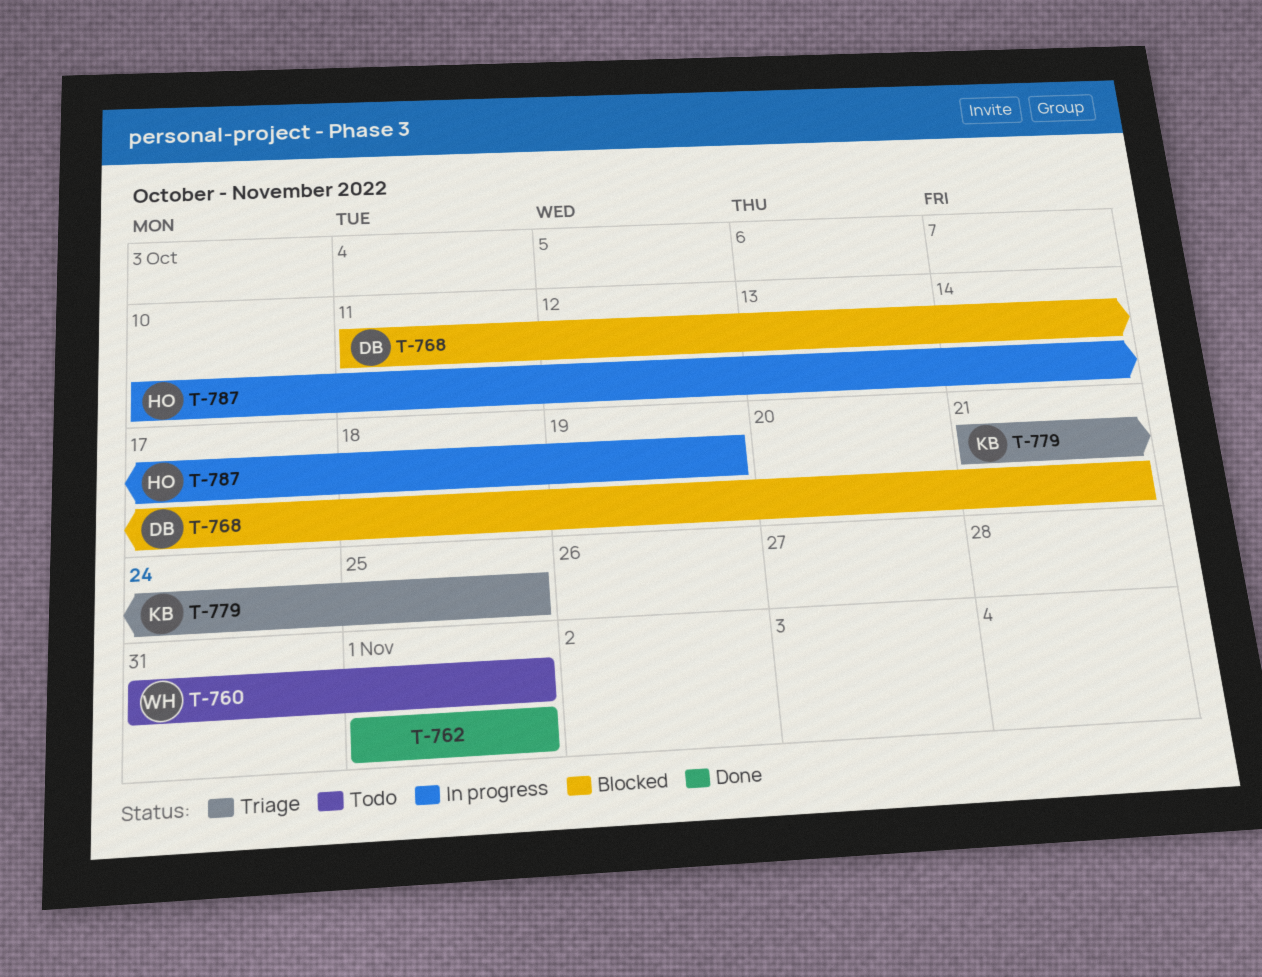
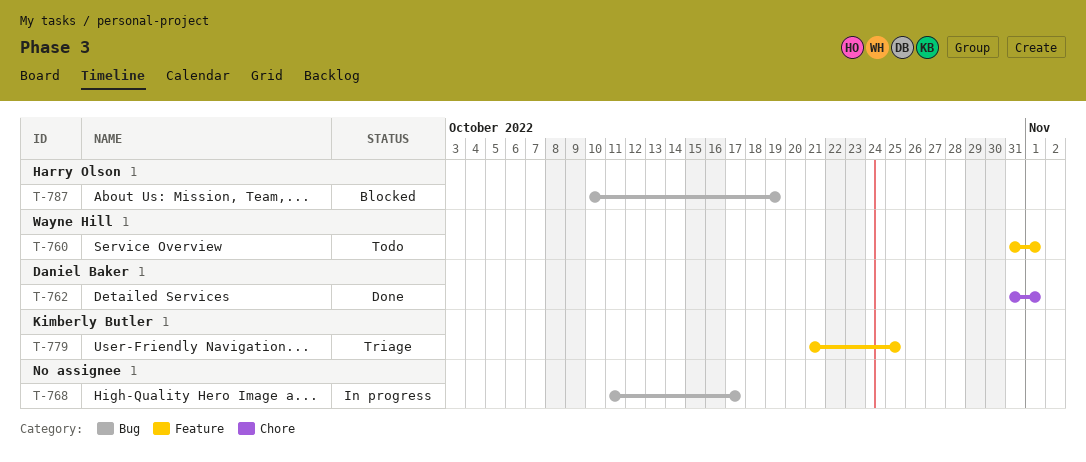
T-762, owner: none -> Daniel Baker
T-762, start: Nov 1 -> Oct 31
T-768, status: Blocked -> In progress
T-768, owner: Daniel Baker -> none
T-768, due: Oct 21 -> Oct 17
T-787, status: In progress -> Blocked

